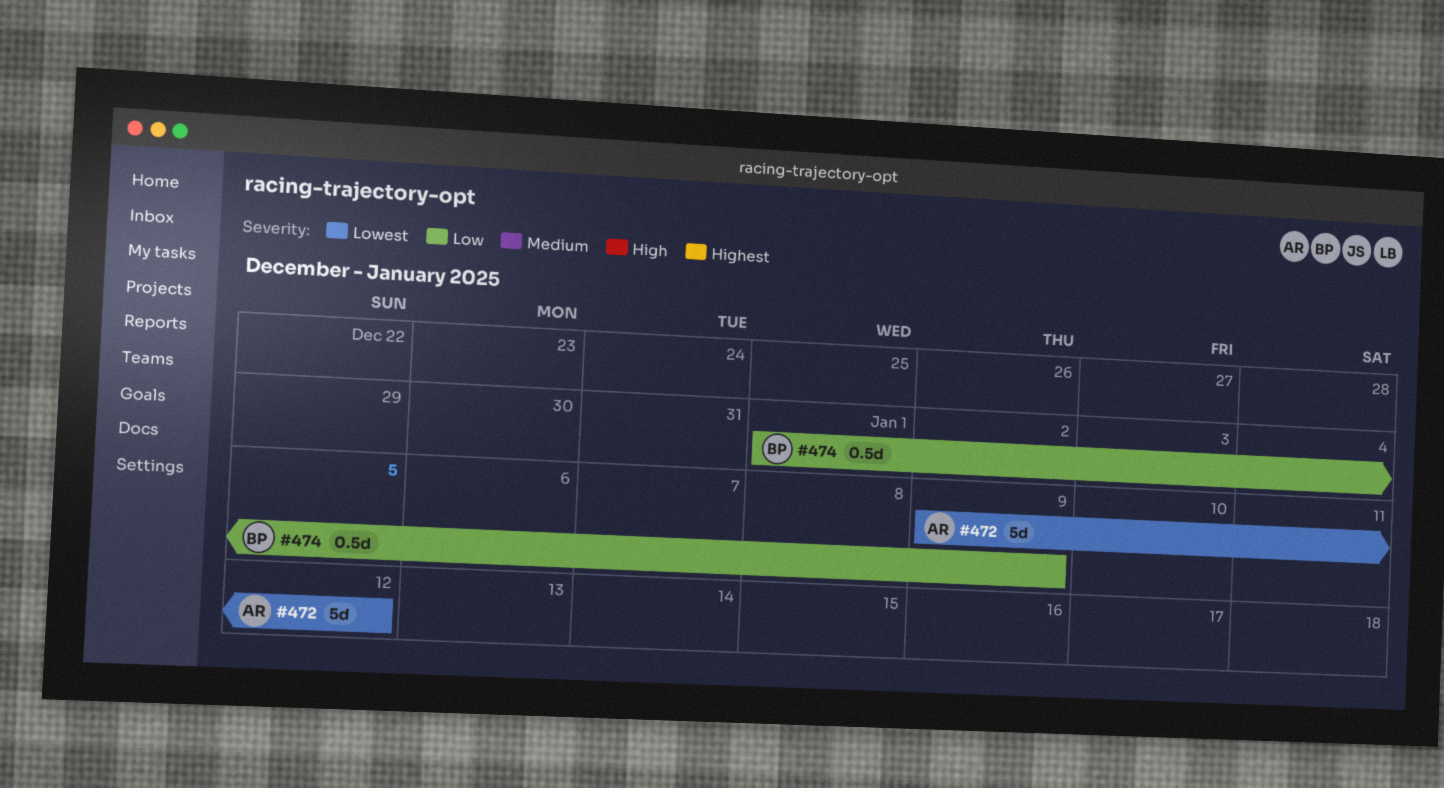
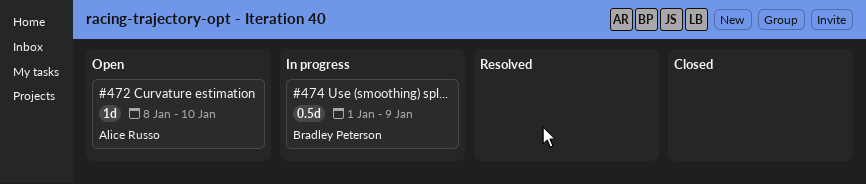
#472, estimate: 5d -> 1d
#472, start: Jan 9 -> Jan 8
#472, due: Jan 12 -> Jan 10

